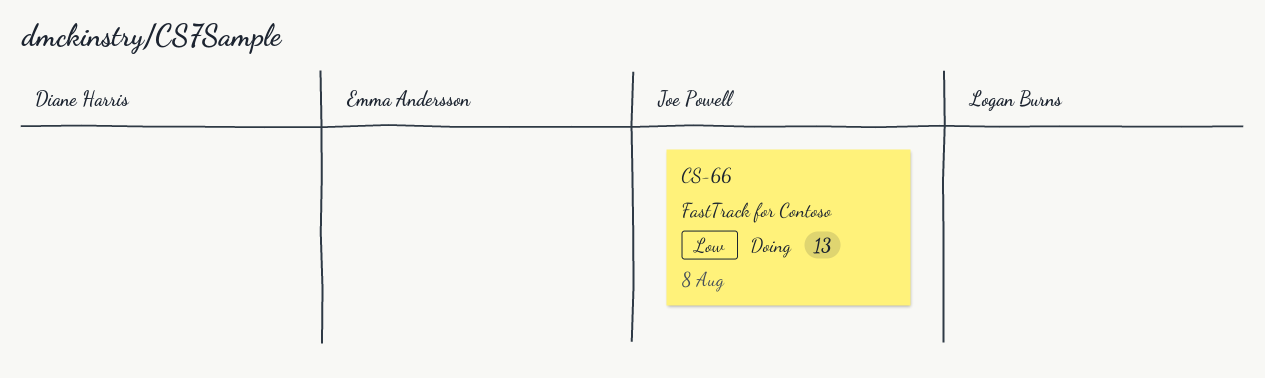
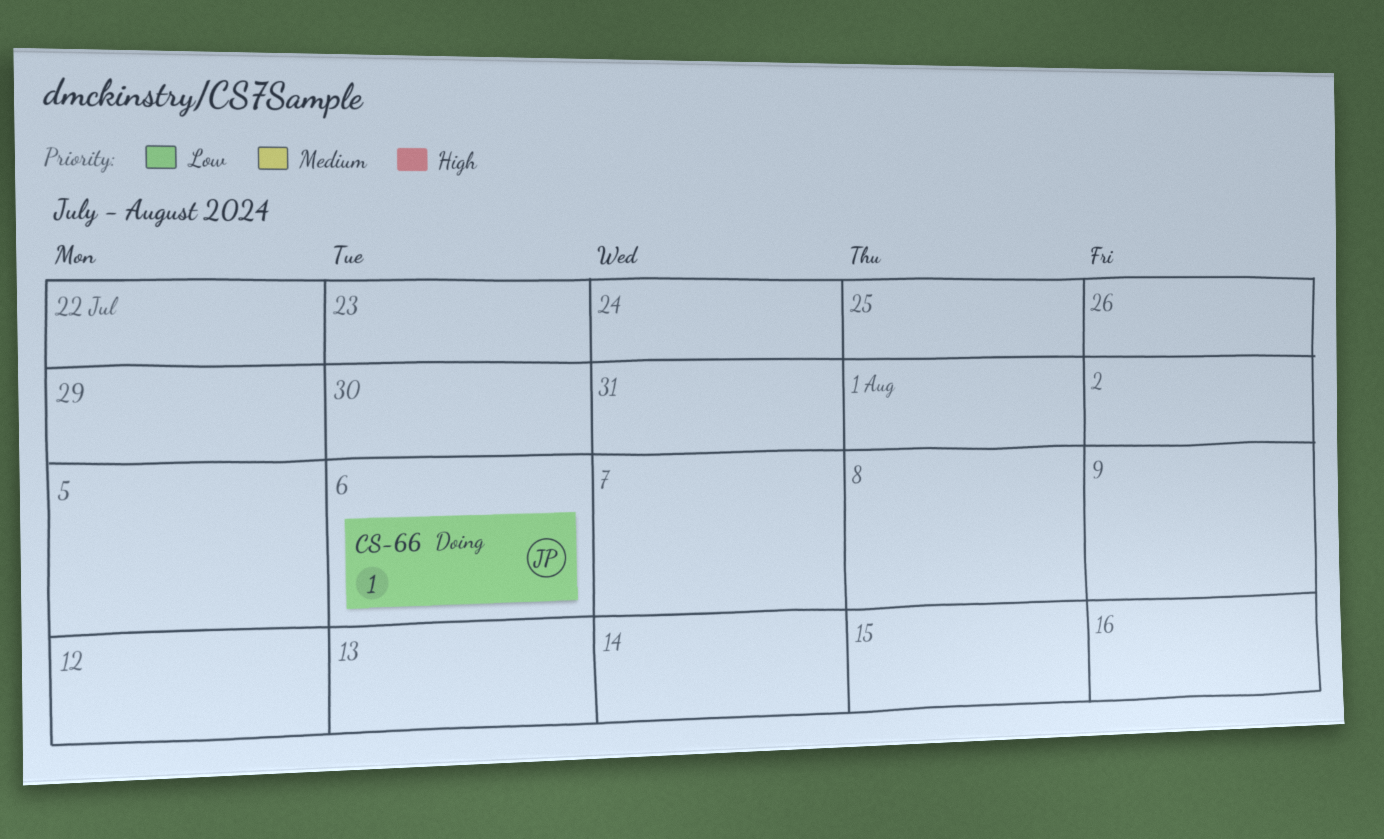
CS-66, estimate: 13 -> 1
CS-66, due: Aug 8 -> Aug 6

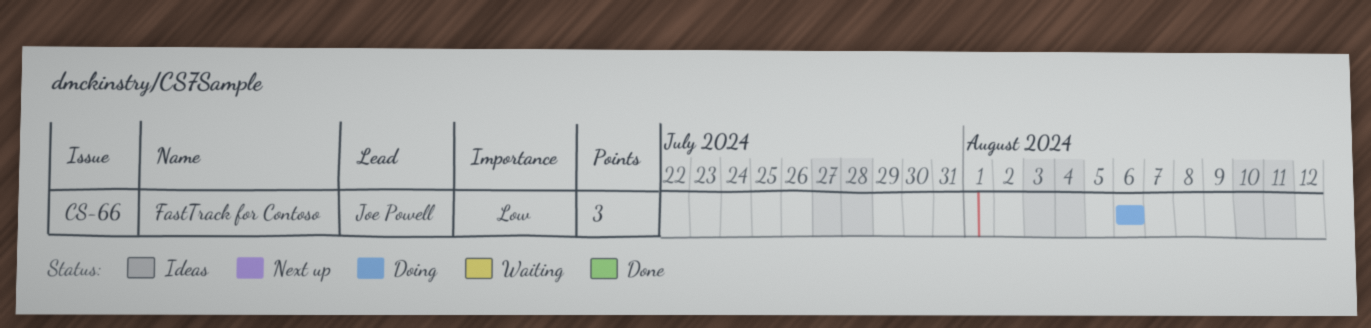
CS-66, estimate: 1 -> 3

